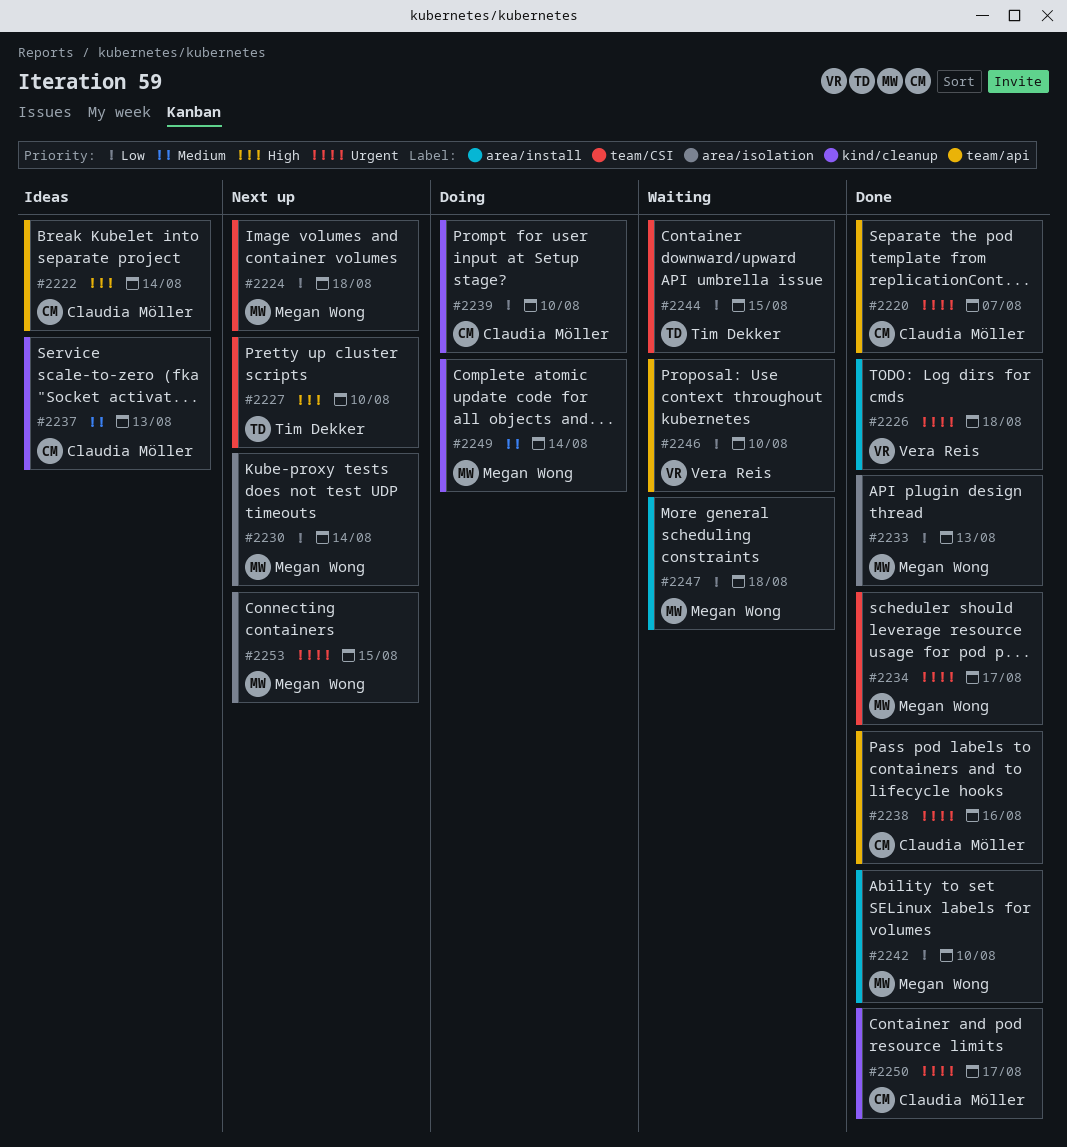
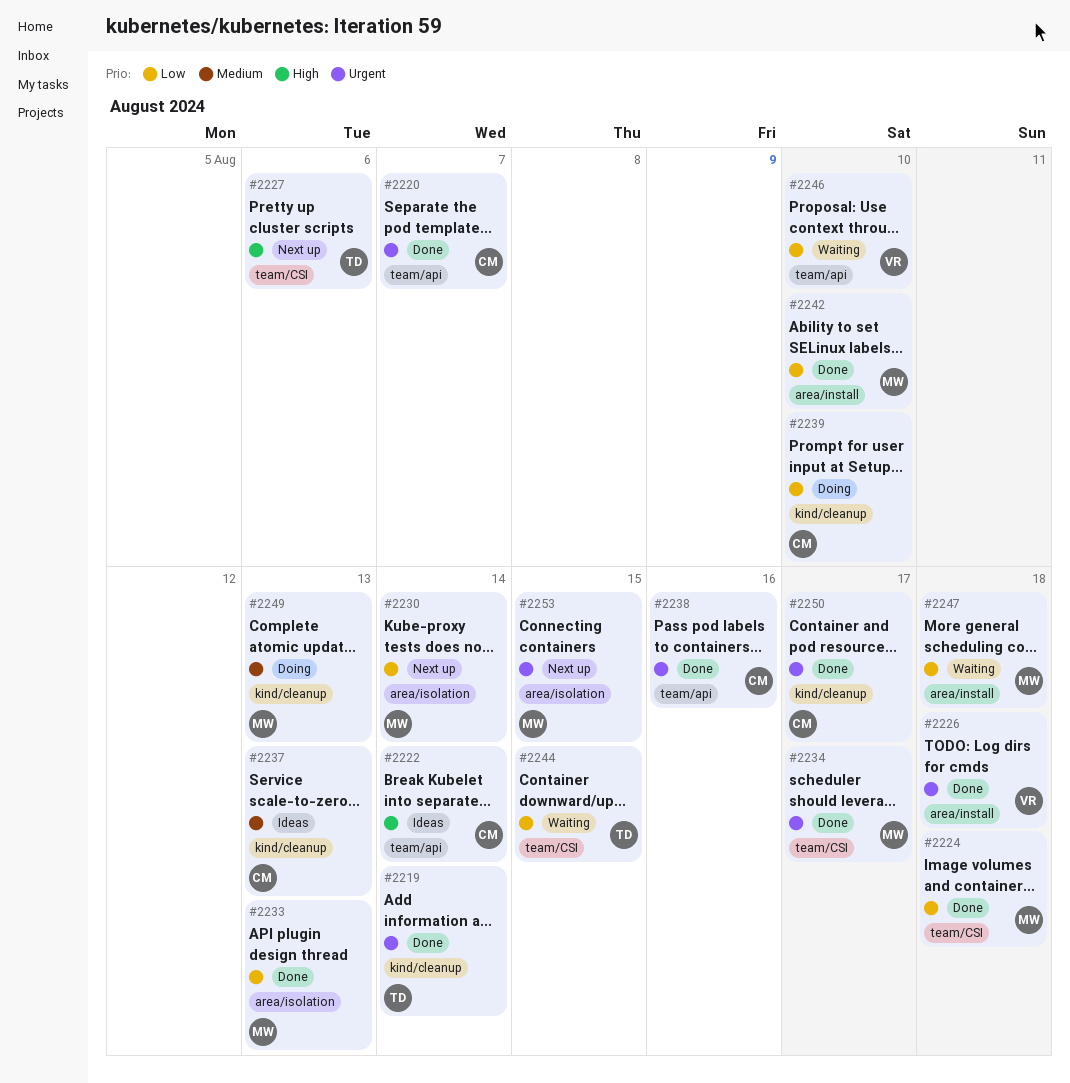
#2219: none -> present
#2224, status: Next up -> Done
#2227, due: Aug 10 -> Aug 6
#2249, due: Aug 14 -> Aug 13

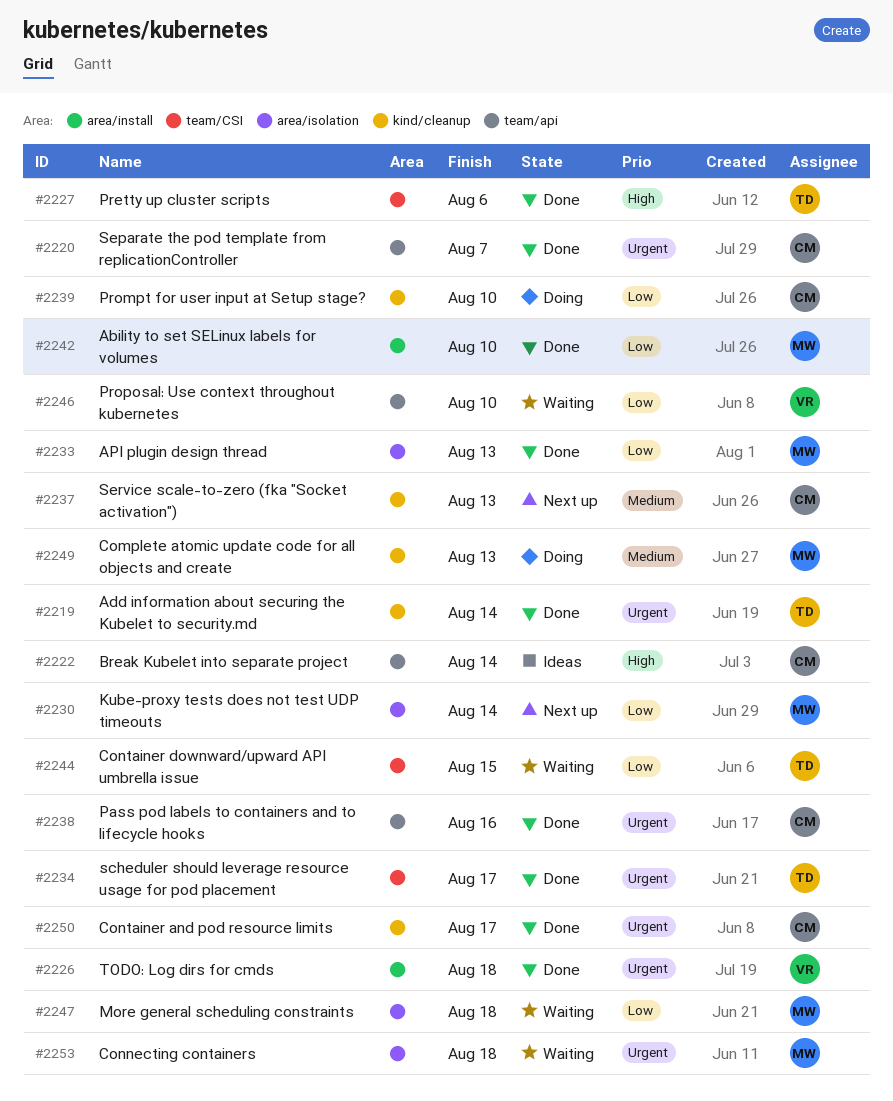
#2224: present -> none
#2227, status: Next up -> Done
#2234, owner: MW -> TD
#2237, status: Ideas -> Next up
#2247, label: area/install -> area/isolation
#2253, status: Next up -> Waiting
#2253, due: Aug 15 -> Aug 18

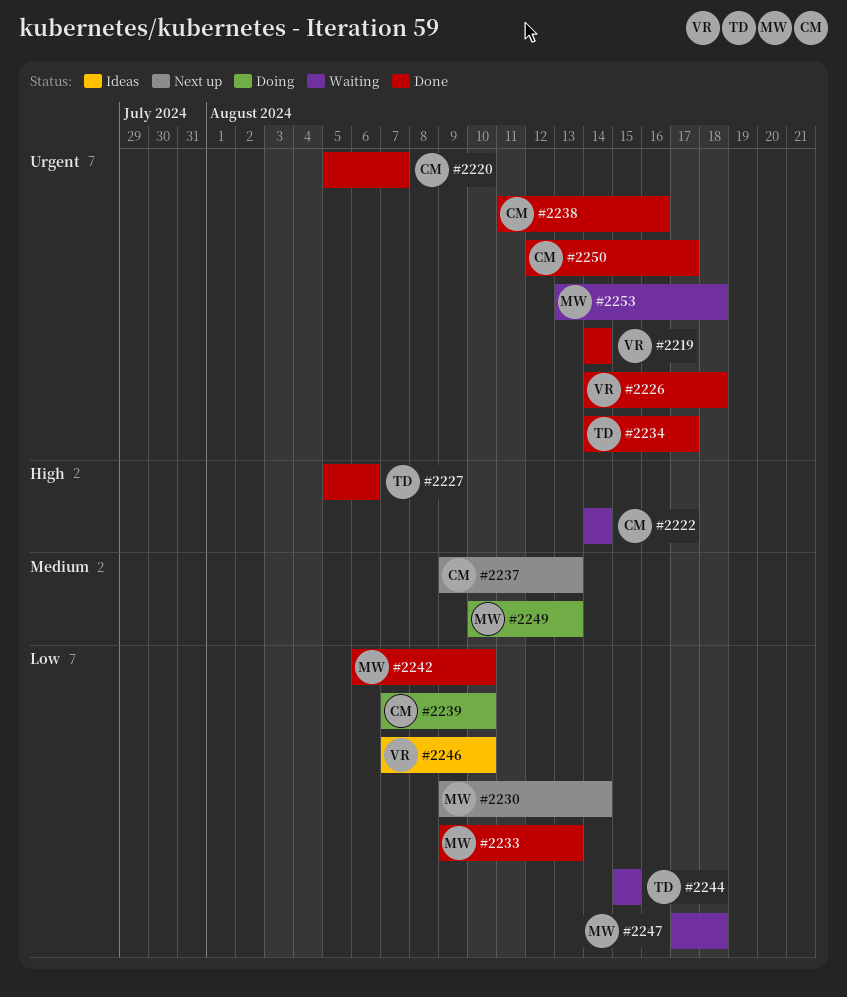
#2219, owner: TD -> VR
#2222, status: Ideas -> Waiting
#2246, status: Waiting -> Ideas

